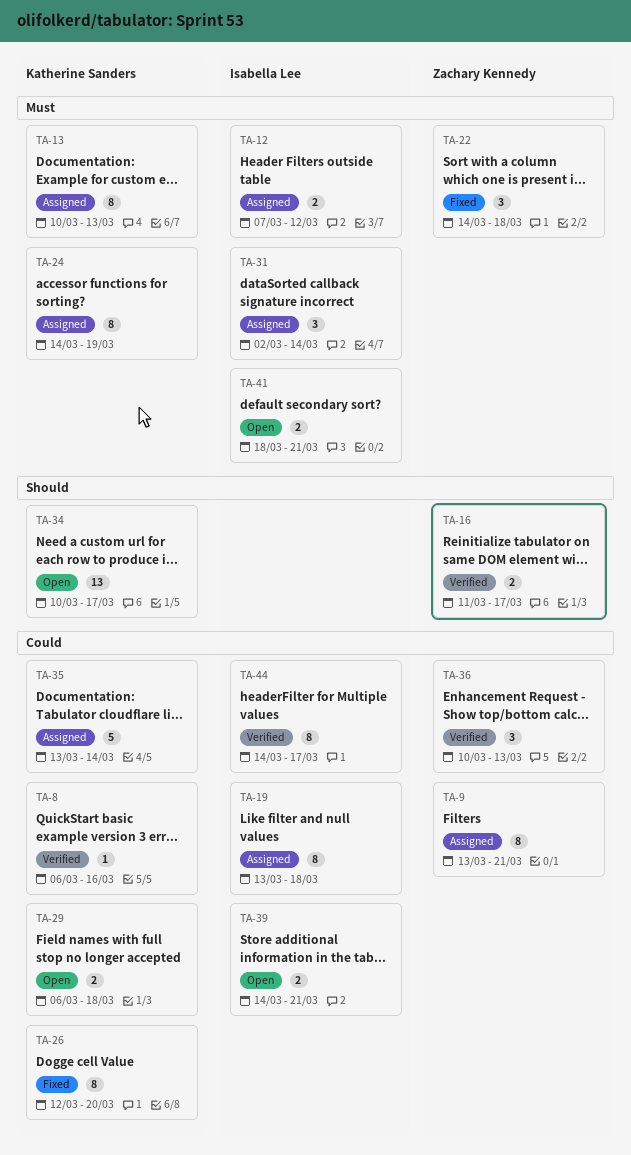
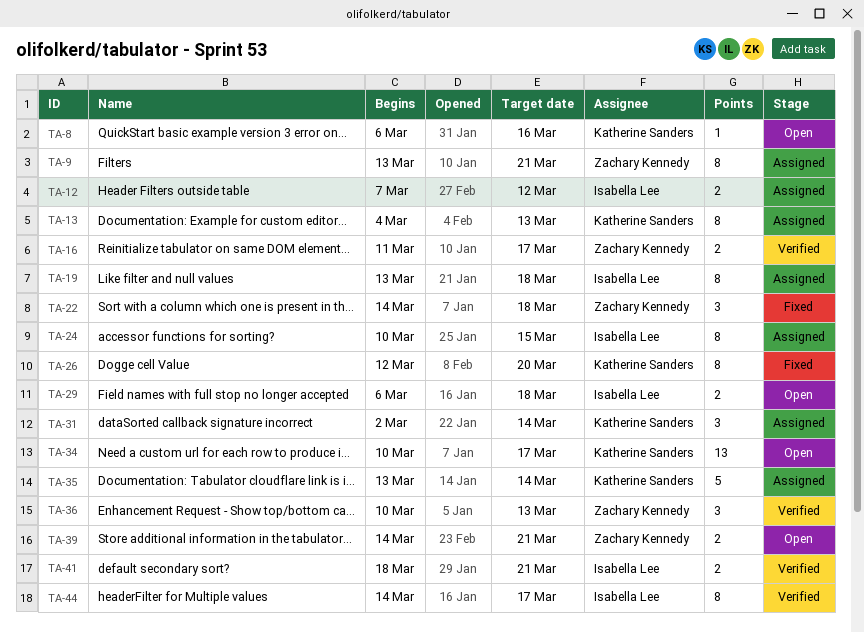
TA-8, status: Verified -> Open
TA-13, start: Mar 10 -> Mar 4
TA-24, owner: Katherine Sanders -> Isabella Lee
TA-24, start: Mar 14 -> Mar 10
TA-24, due: Mar 19 -> Mar 15
TA-29, owner: Katherine Sanders -> Isabella Lee
TA-31, owner: Isabella Lee -> Katherine Sanders
TA-39, owner: Isabella Lee -> Zachary Kennedy
TA-41, status: Open -> Verified

